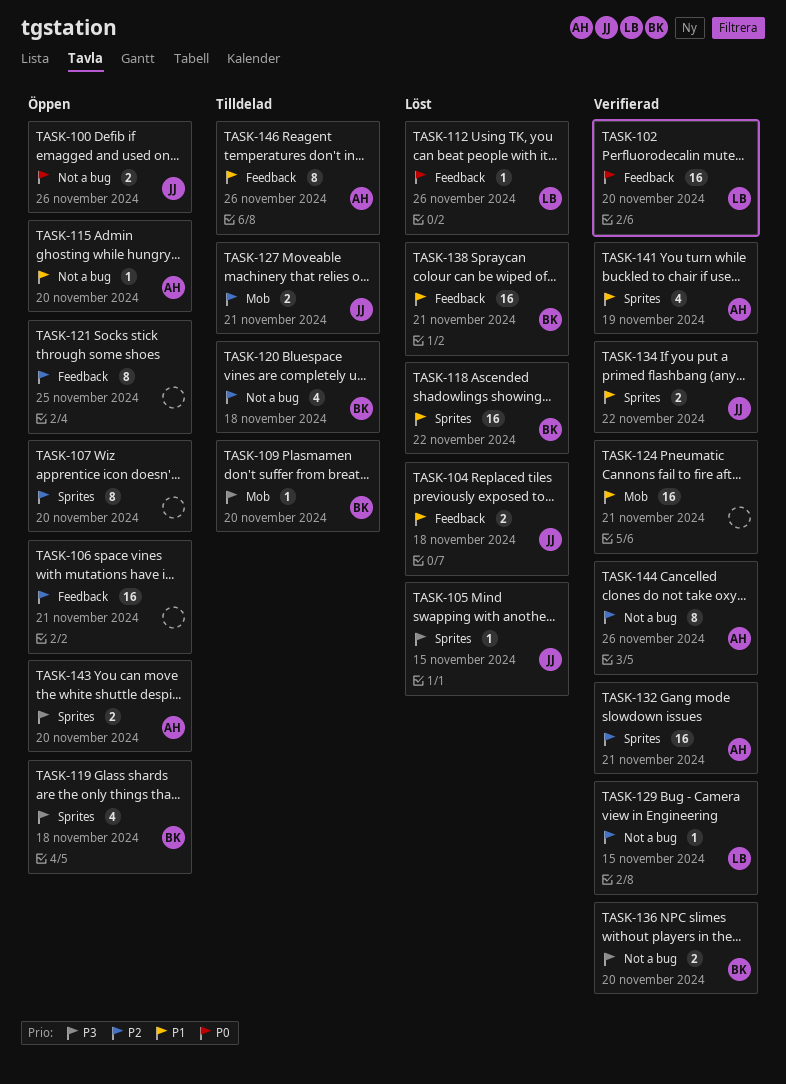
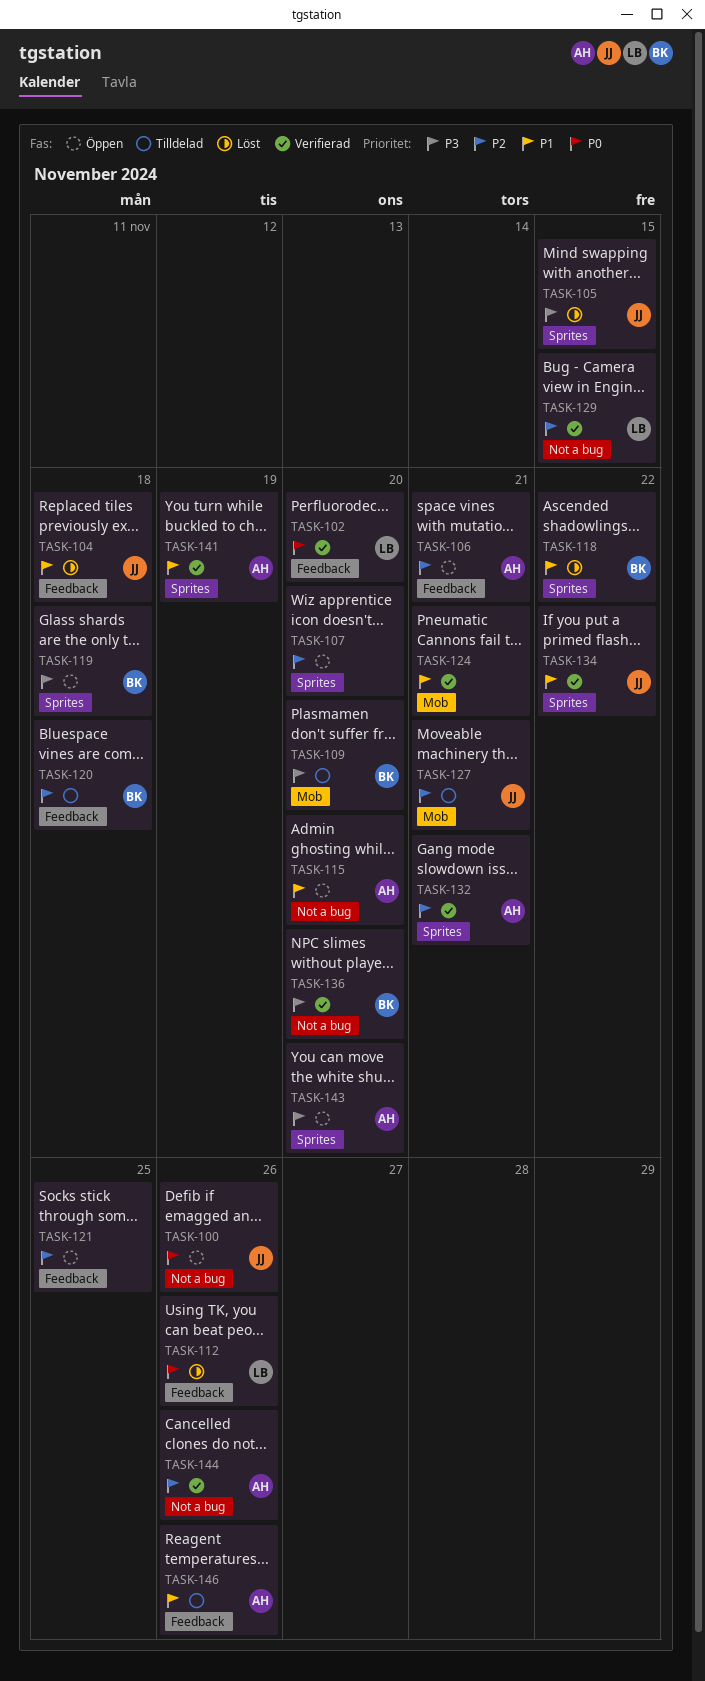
TASK-106, owner: none -> AH
TASK-120, label: Not a bug -> Feedback
TASK-138: present -> none

